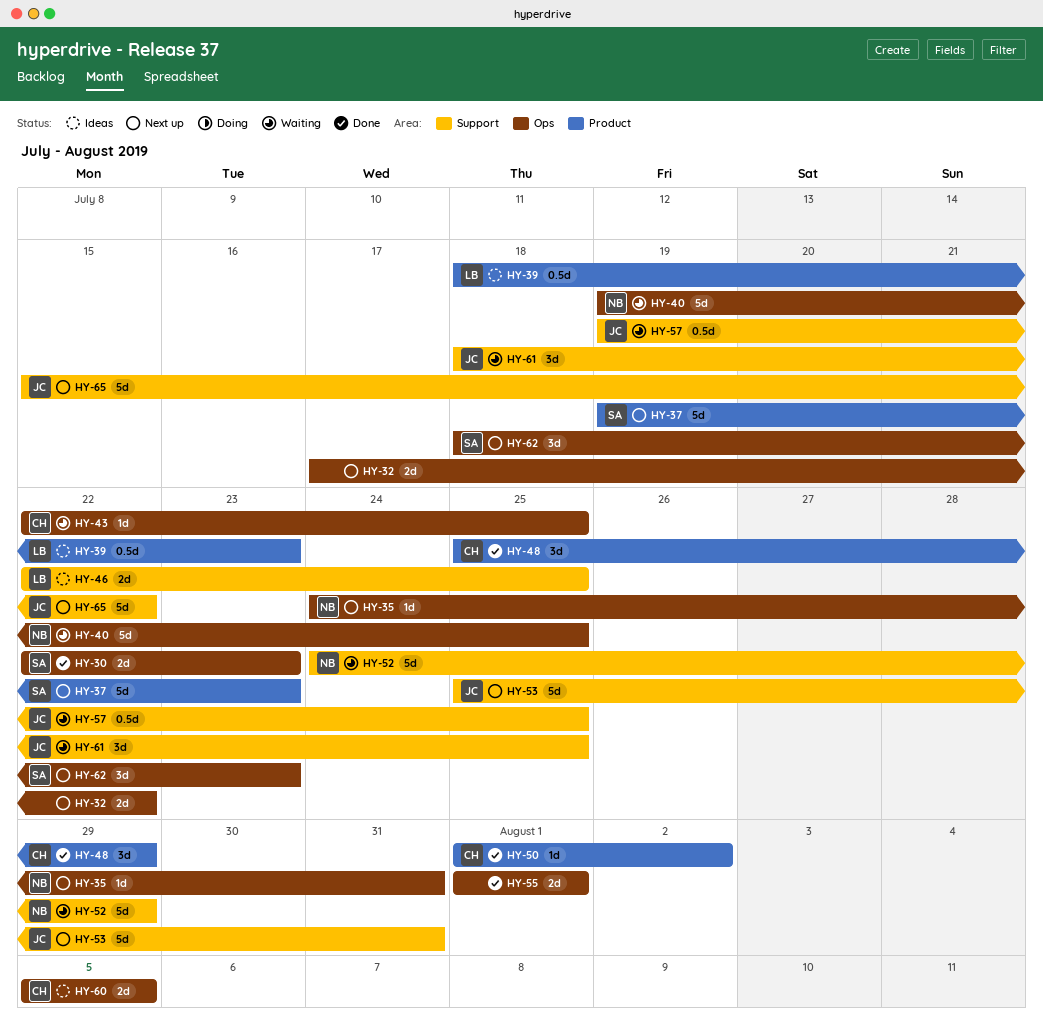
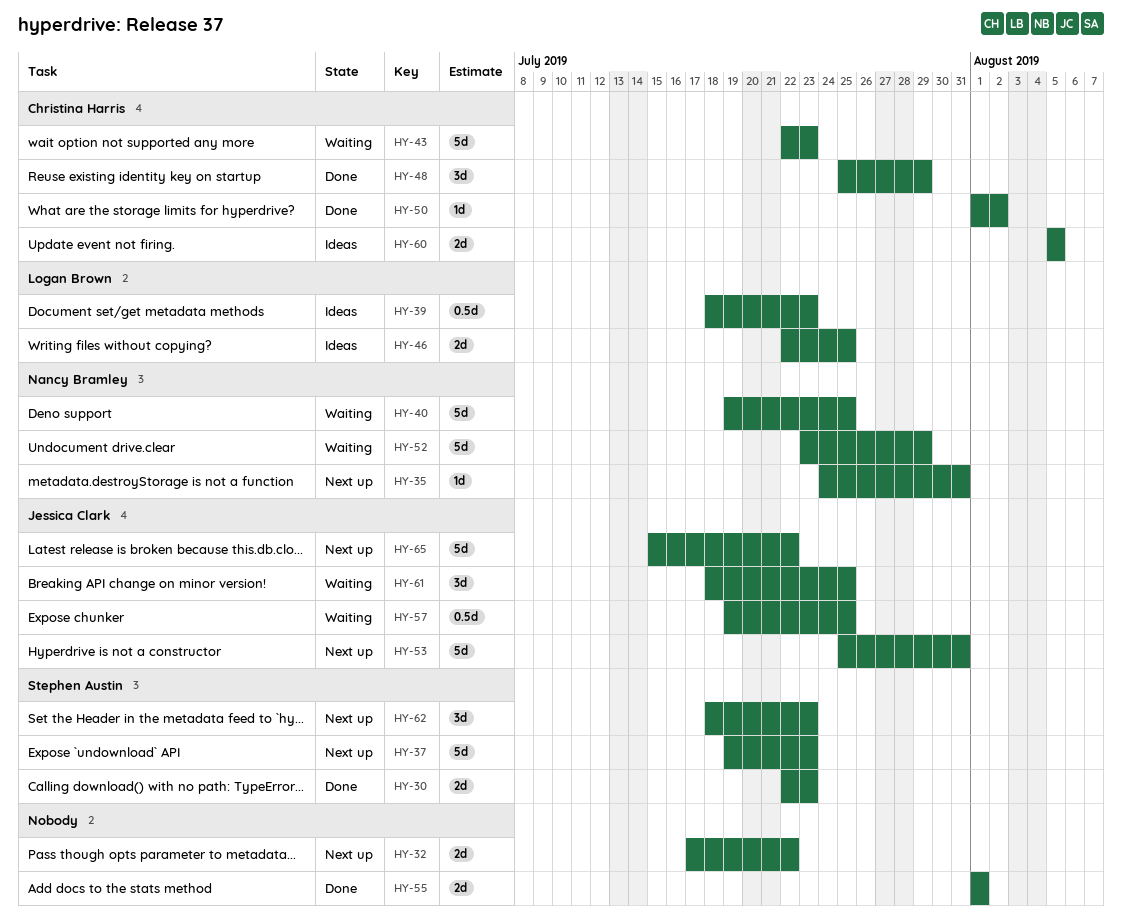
HY-43, estimate: 1d -> 5d
HY-43, due: Jul 25 -> Jul 23
HY-52, start: Jul 24 -> Jul 23

